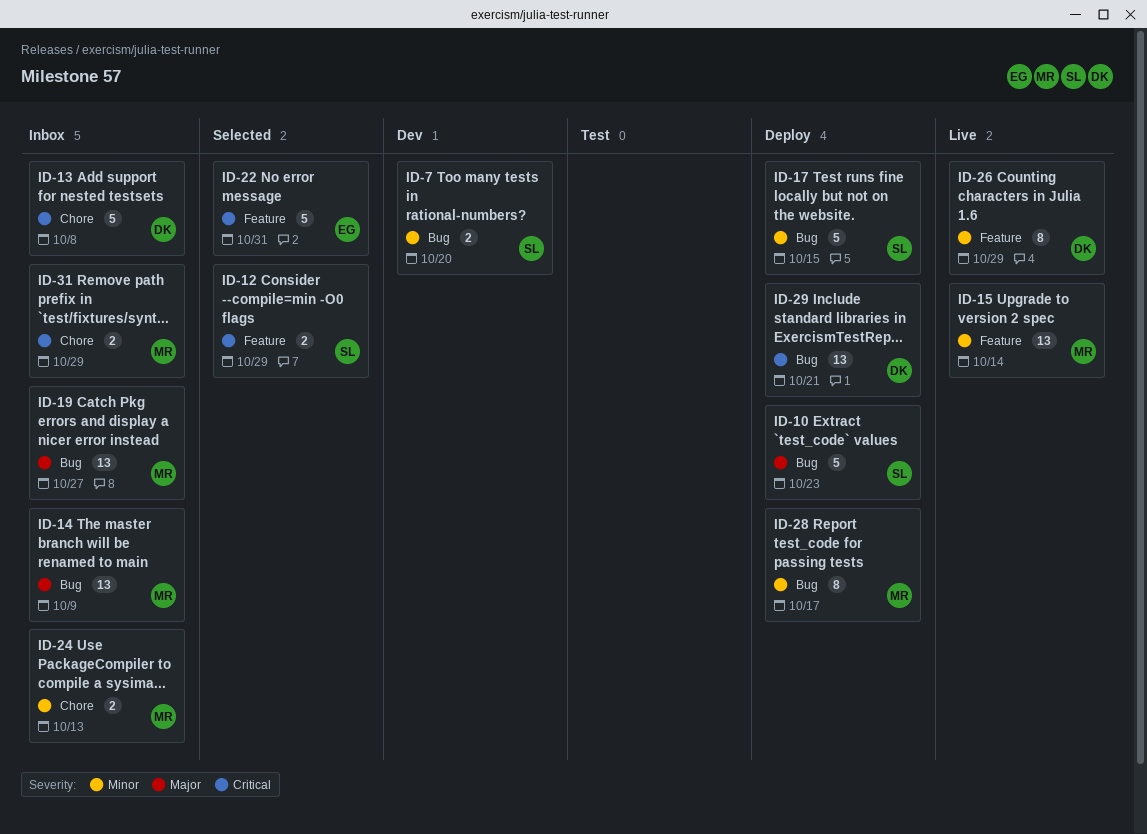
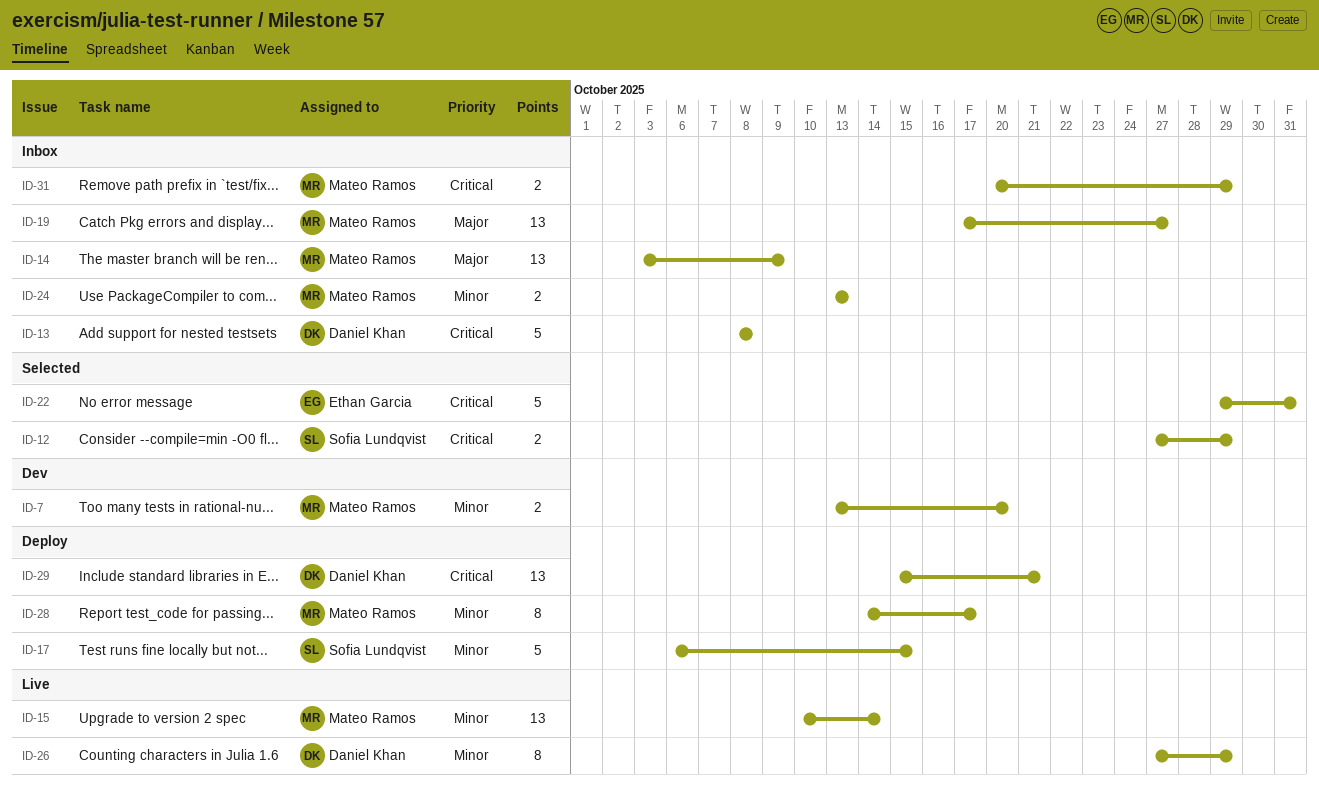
ID-7, owner: Sofia Lundqvist -> Mateo Ramos
ID-10: present -> none

